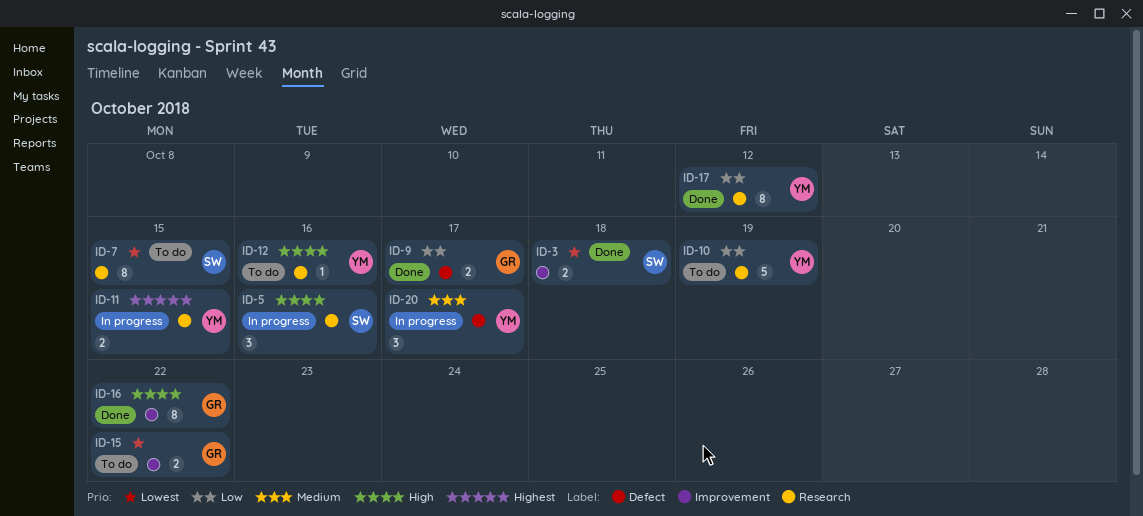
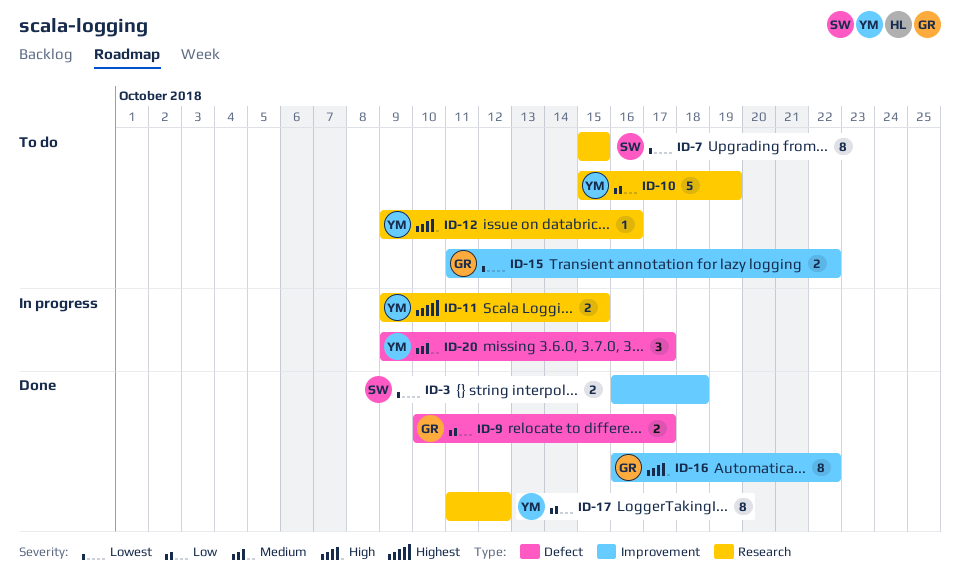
ID-5: present -> none

